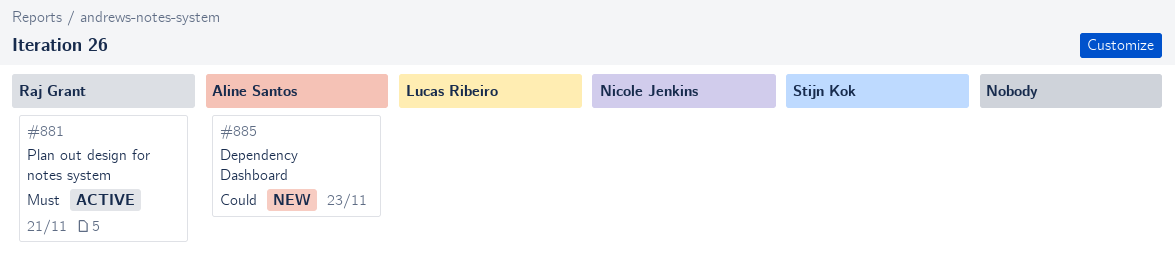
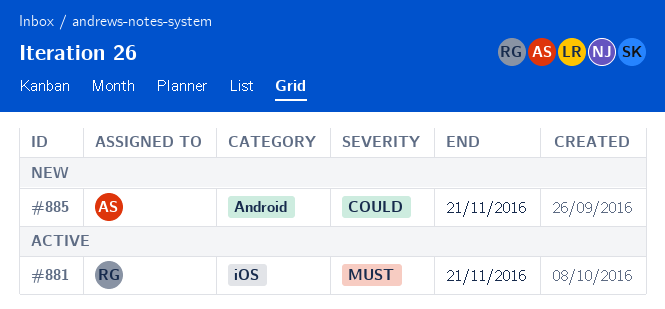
#885, due: Nov 23 -> Nov 21

